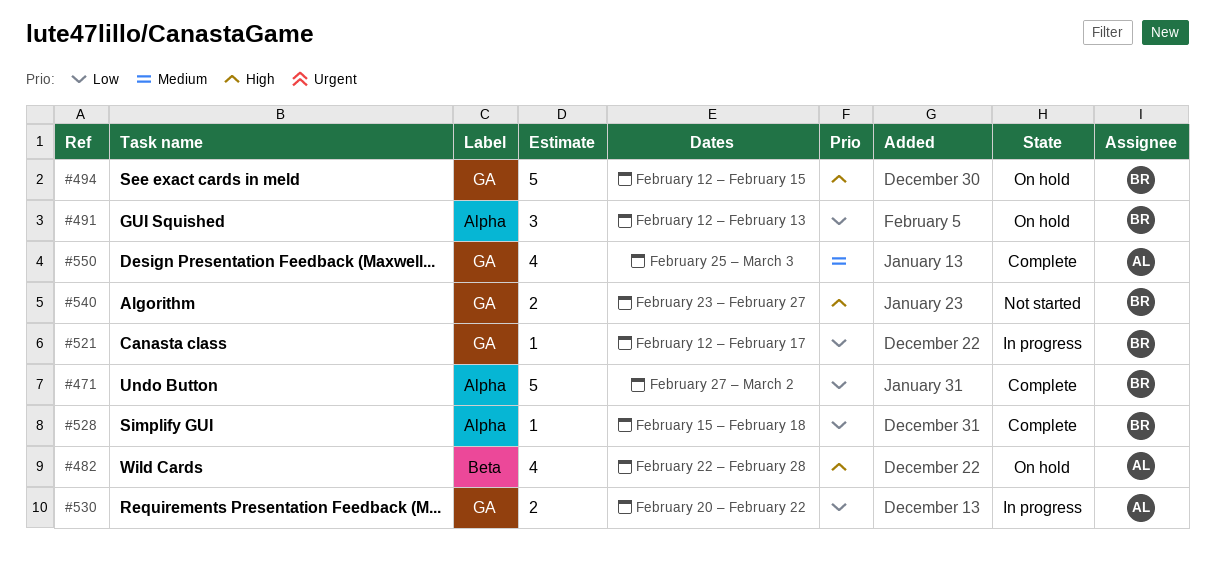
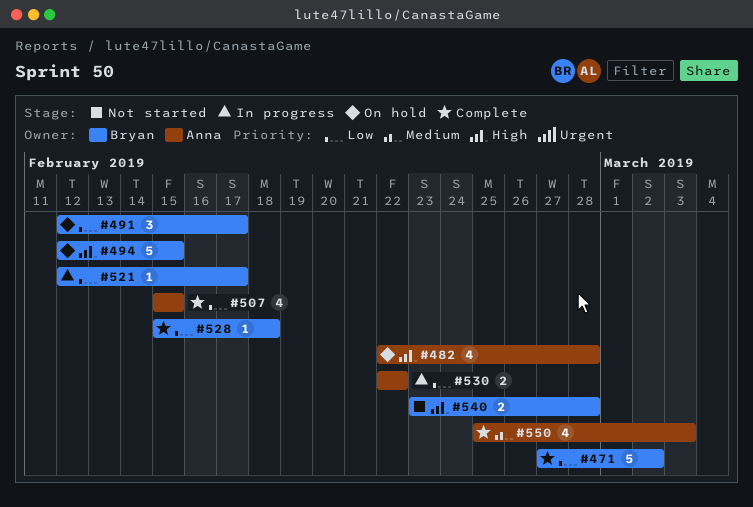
#491, due: Feb 13 -> Feb 17
#507: none -> present
#530, start: Feb 20 -> Feb 22
#540, due: Feb 27 -> Feb 28

